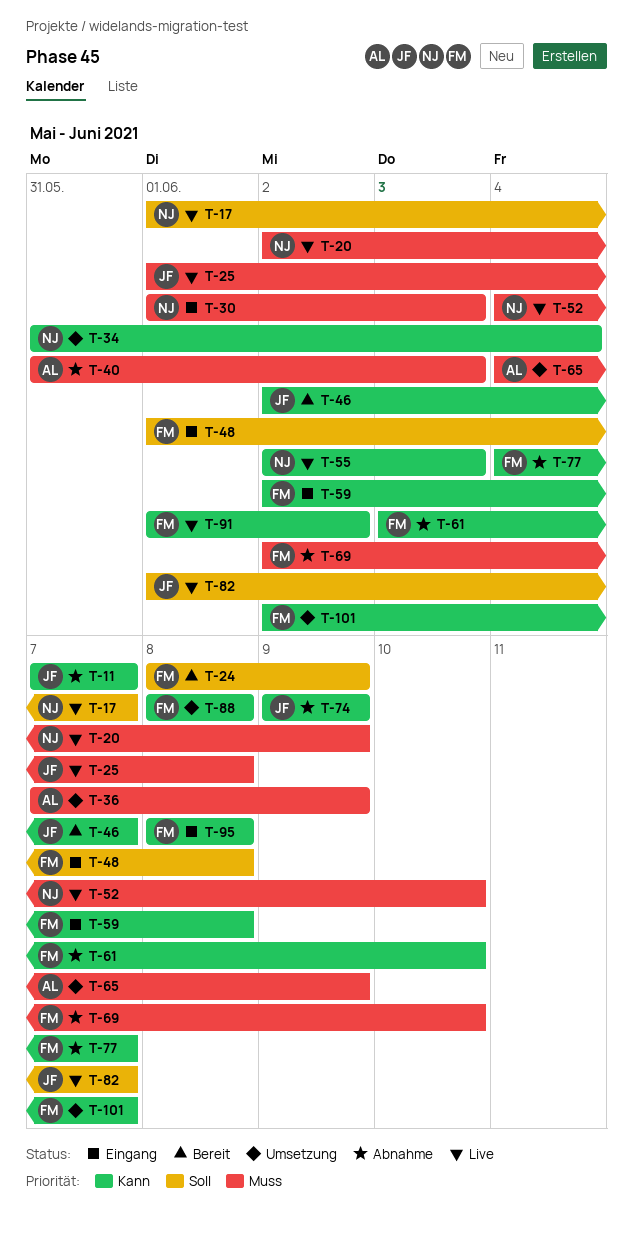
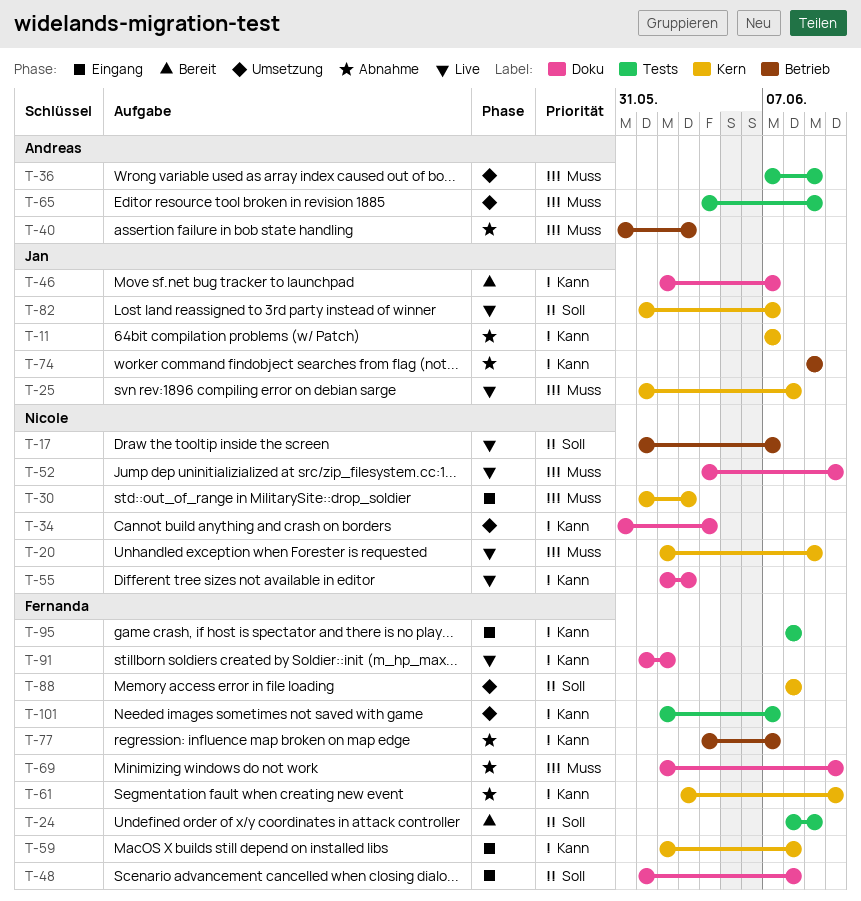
T-88, priority: Kann -> Soll

